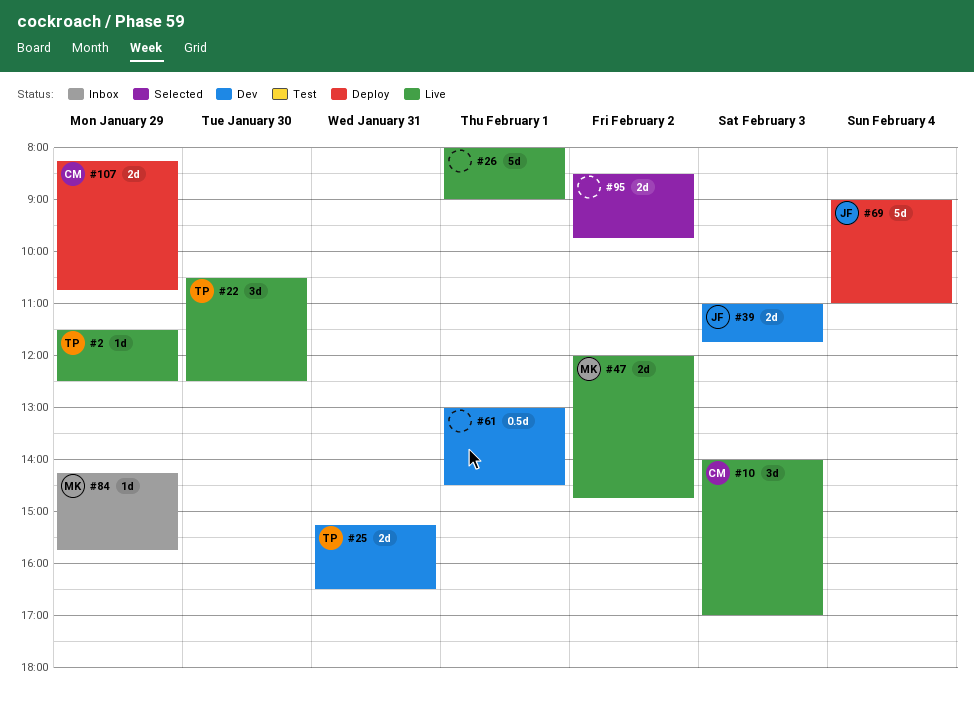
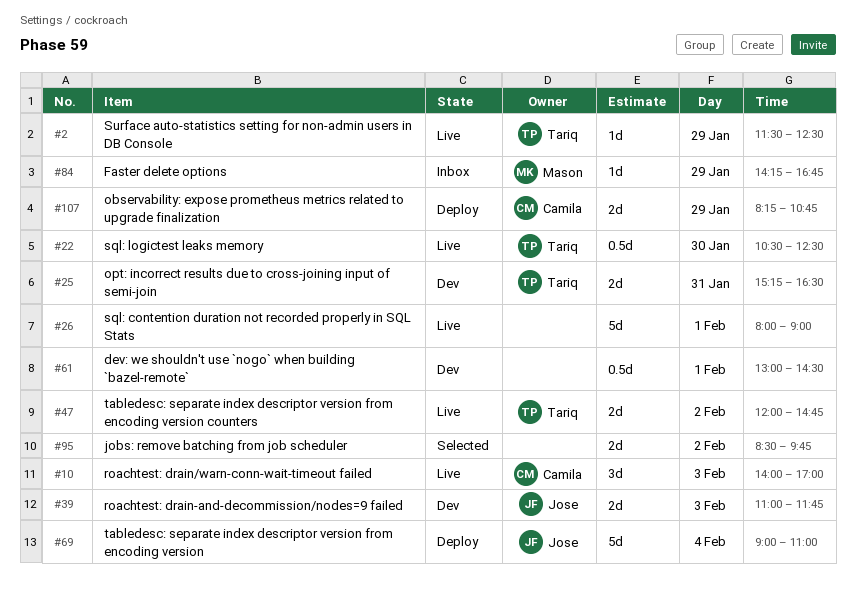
#22, estimate: 3d -> 0.5d
#47, owner: Mason -> Tariq
#84, ends: 15:45 -> 16:45

